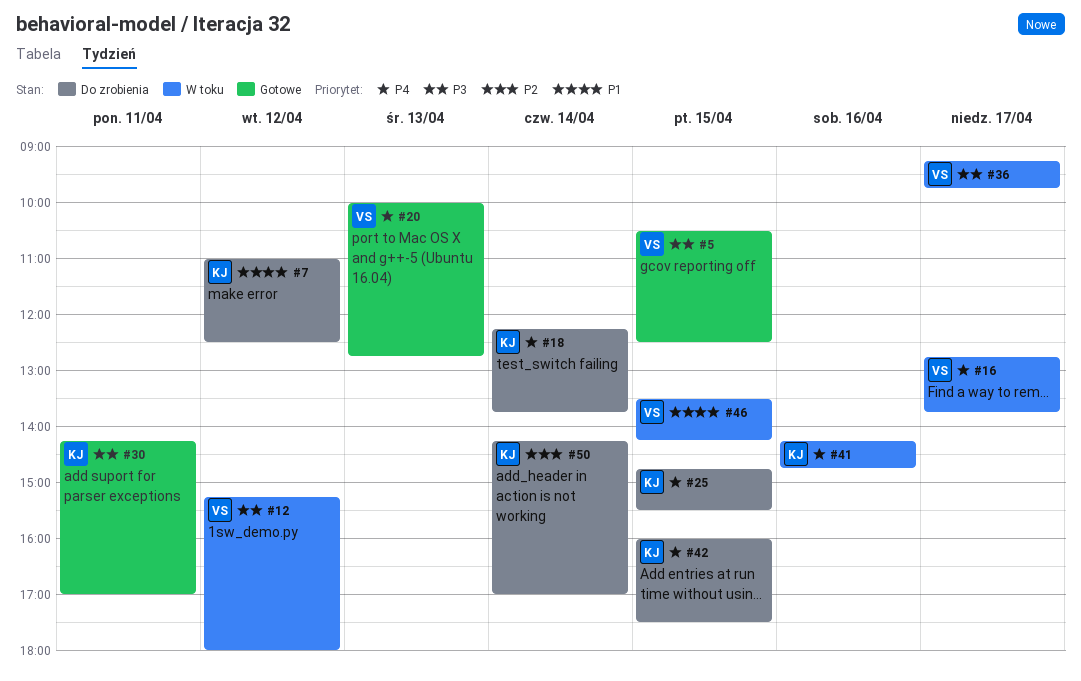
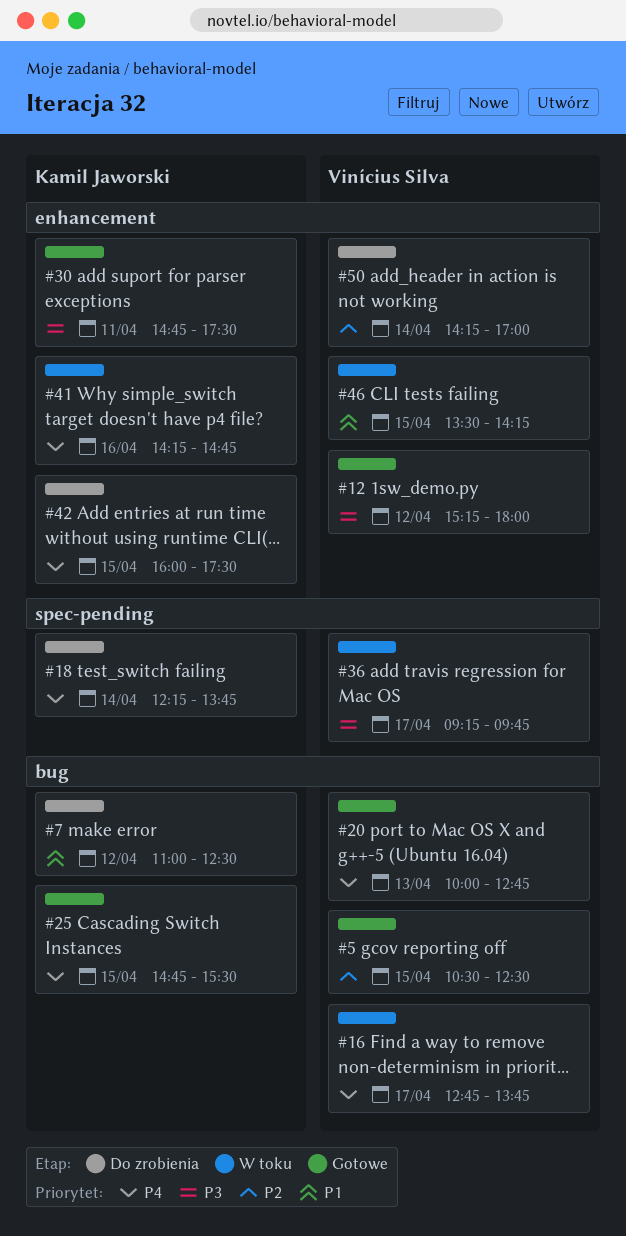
#5, priority: P3 -> P2
#12, status: W toku -> Gotowe
#25, status: Do zrobienia -> Gotowe
#30, begins: 14:15 -> 14:45
#30, ends: 17:00 -> 17:30
#50, owner: Kamil Jaworski -> Vinícius Silva

